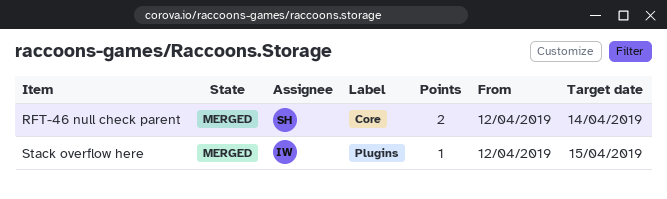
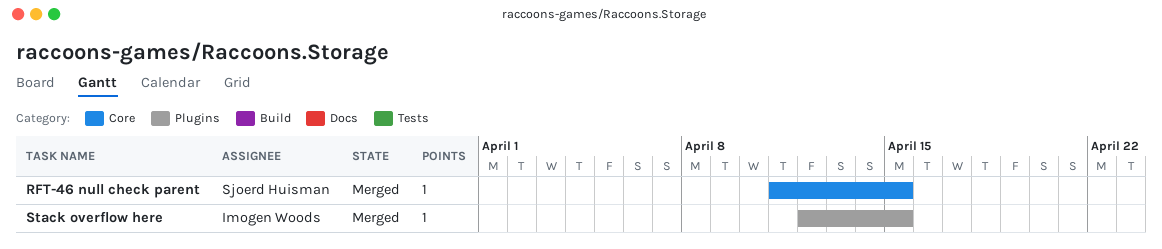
RFT-46 null check parent, estimate: 2 -> 1
RFT-46 null check parent, start: Apr 12 -> Apr 11
RFT-46 null check parent, due: Apr 14 -> Apr 15

